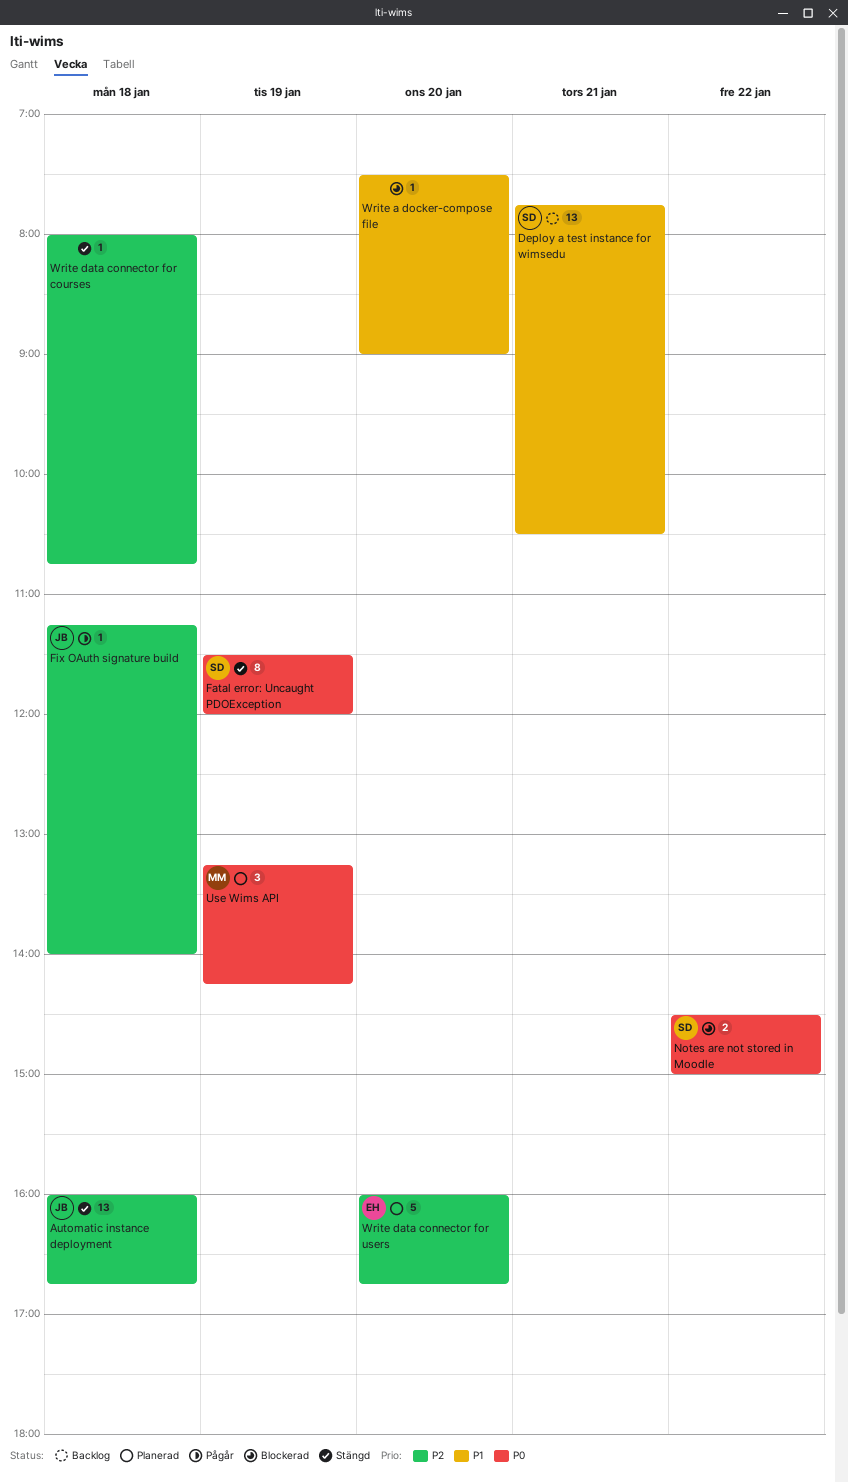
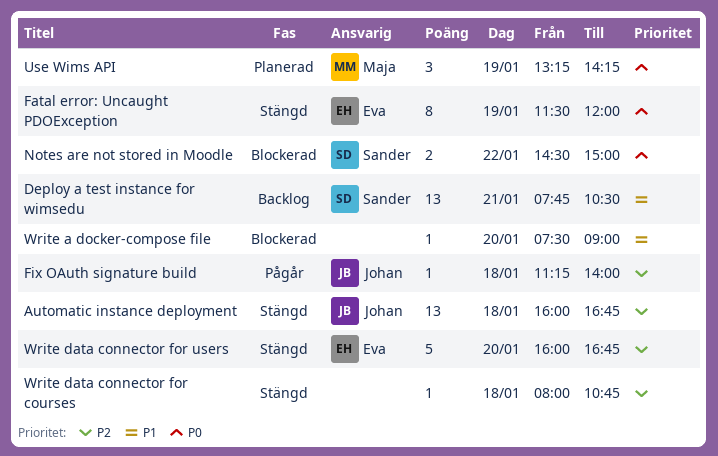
Fatal error: Uncaught PDOException, owner: Sander -> Eva
Write data connector for users, status: Planerad -> Stängd

